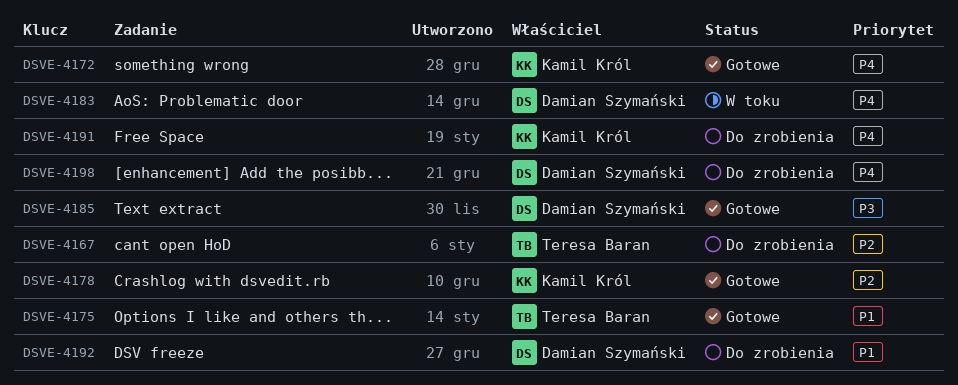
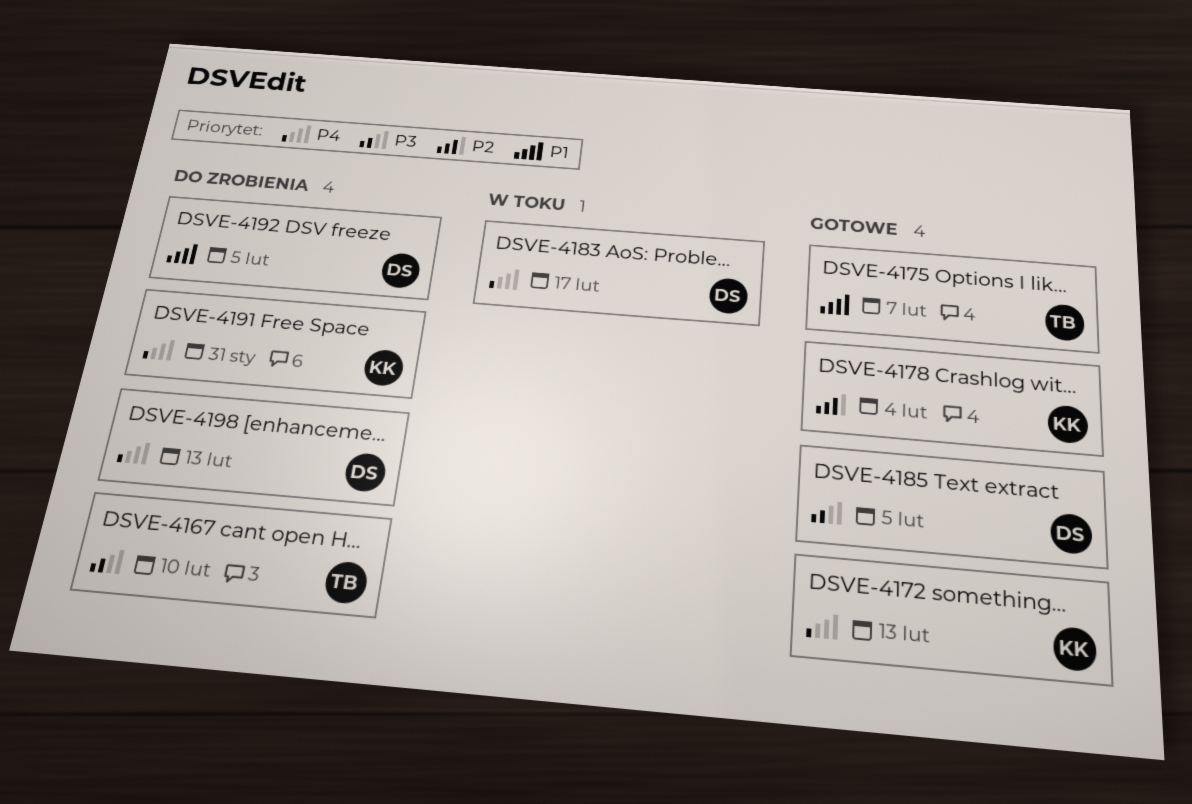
DSVE-4167, priority: P2 -> P3

